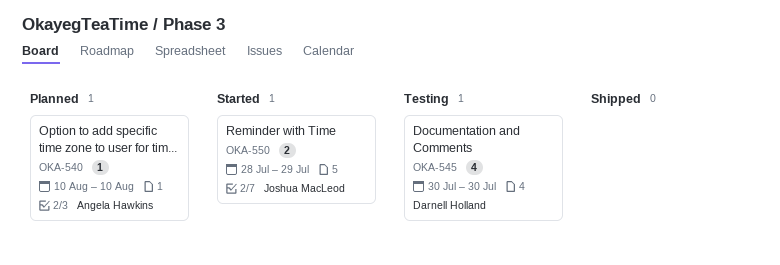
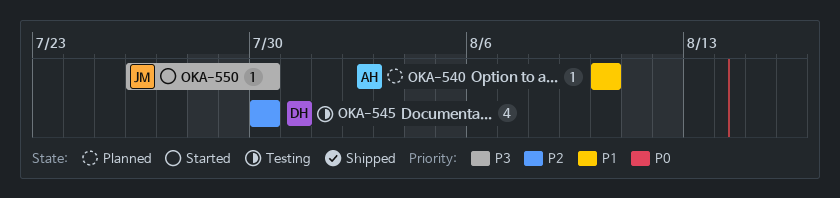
OKA-550, estimate: 2 -> 1
OKA-550, start: Jul 28 -> Jul 26
OKA-550, due: Jul 29 -> Jul 30

